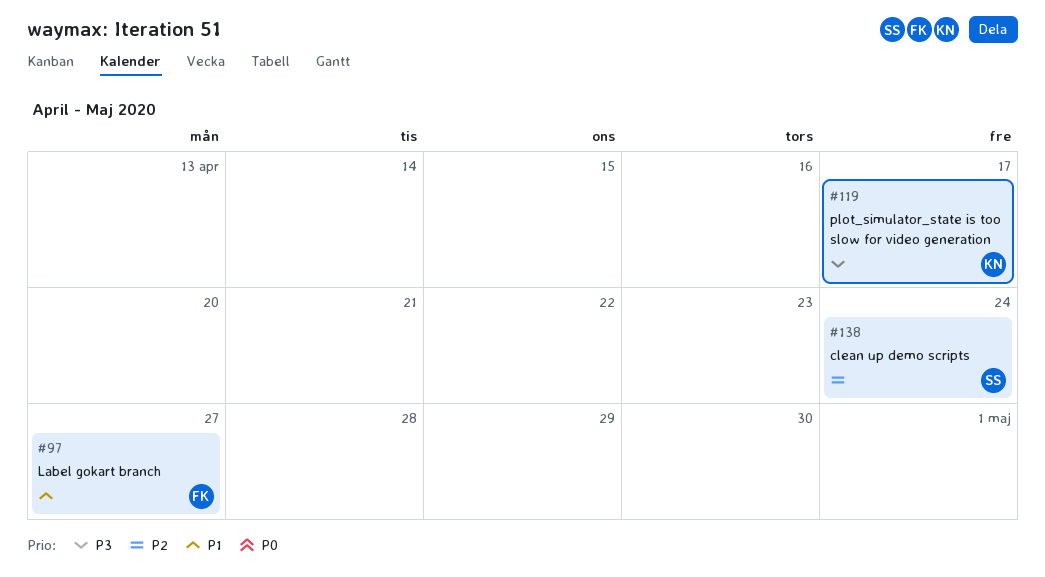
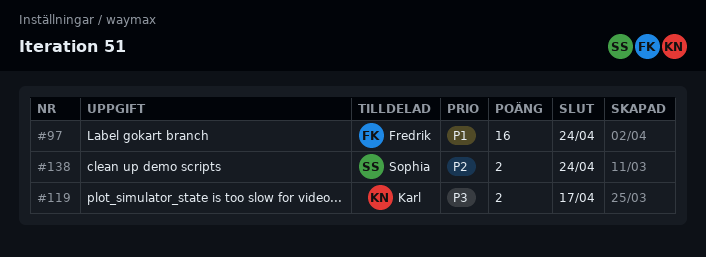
#97, due: Apr 27 -> Apr 24

